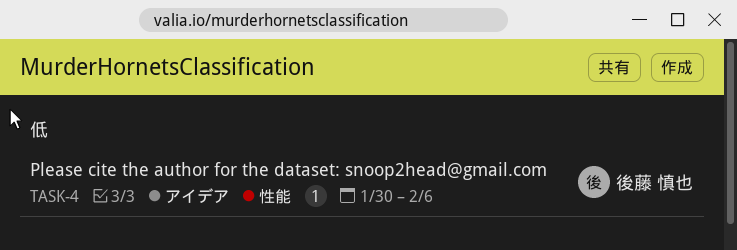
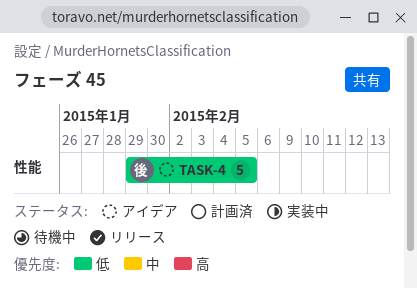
TASK-4, estimate: 1 -> 5
TASK-4, start: Jan 30 -> Jan 29
TASK-4, due: Feb 6 -> Feb 5

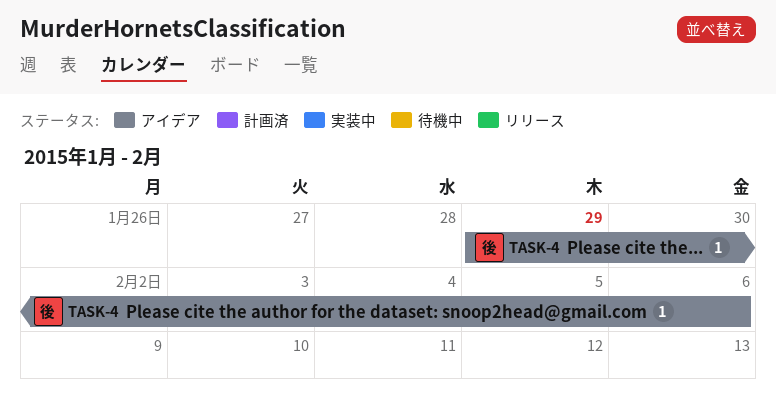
TASK-4, estimate: 5 -> 1
TASK-4, due: Feb 5 -> Feb 6

